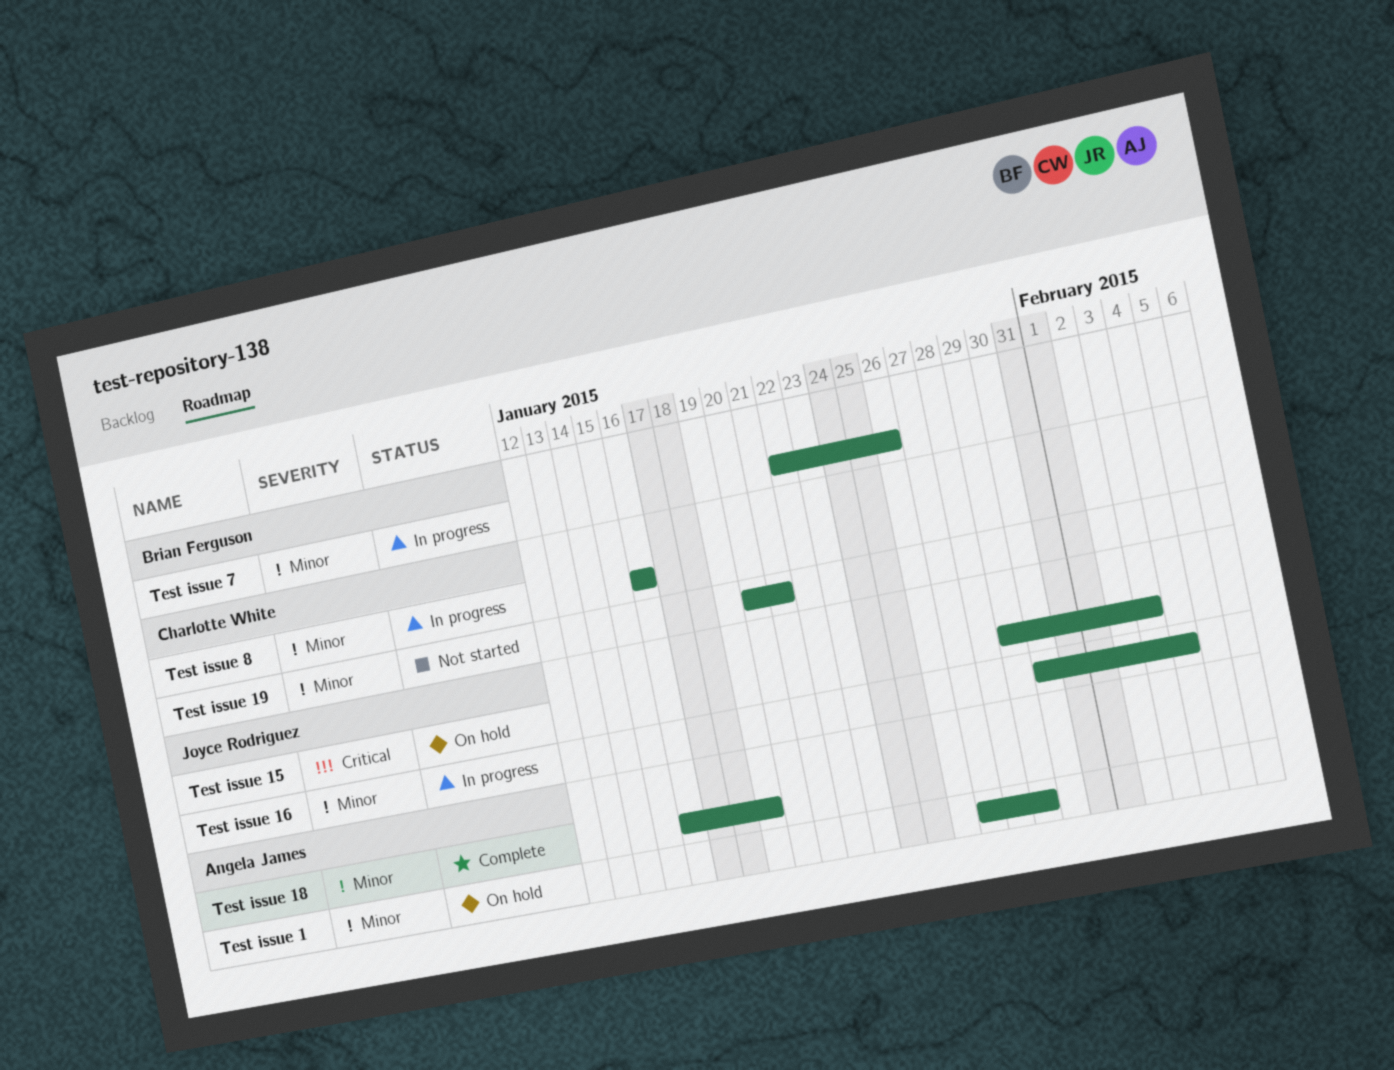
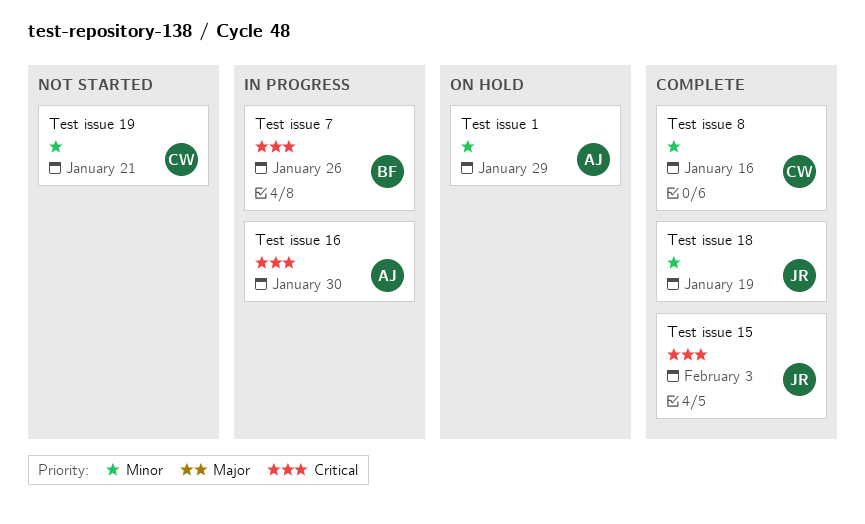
Test issue 15, status: On hold -> Complete
Test issue 16, owner: Joyce Rodriguez -> Angela James
Test issue 16, priority: Minor -> Critical
Test issue 16, due: Feb 4 -> Jan 30
Test issue 18, owner: Angela James -> Joyce Rodriguez
Test issue 7, priority: Minor -> Critical
Test issue 8, status: In progress -> Complete

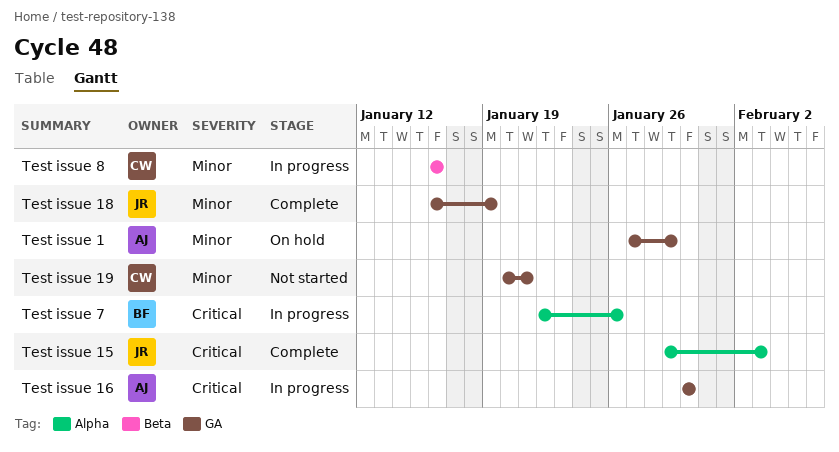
Test issue 8, status: Complete -> In progress

